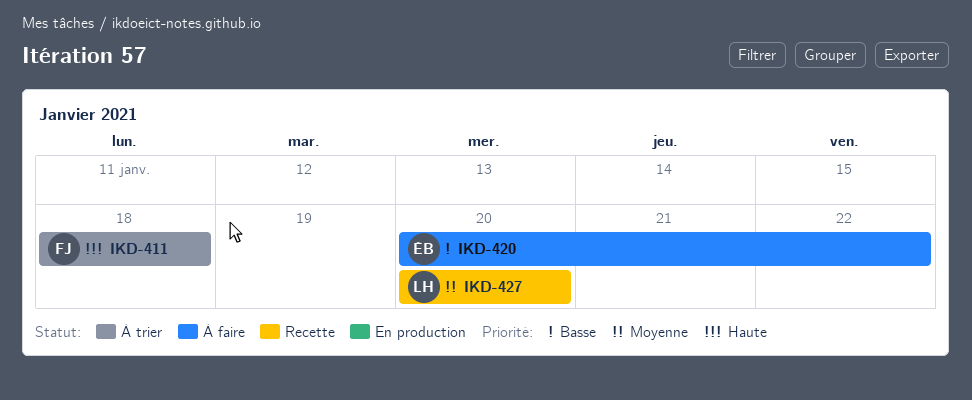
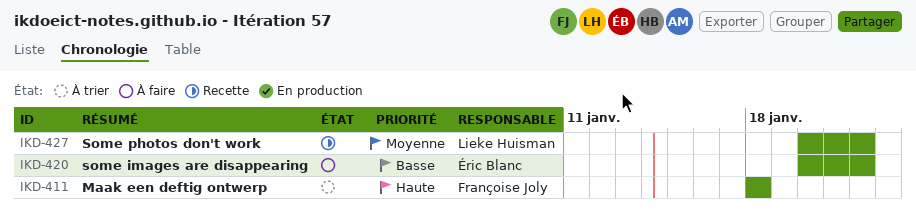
IKD-427, due: Jan 20 -> Jan 22

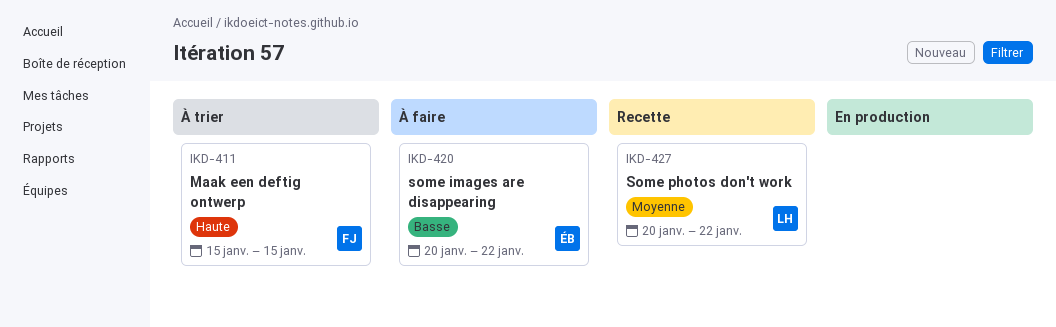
IKD-411, start: Jan 18 -> Jan 15
IKD-411, due: Jan 18 -> Jan 15

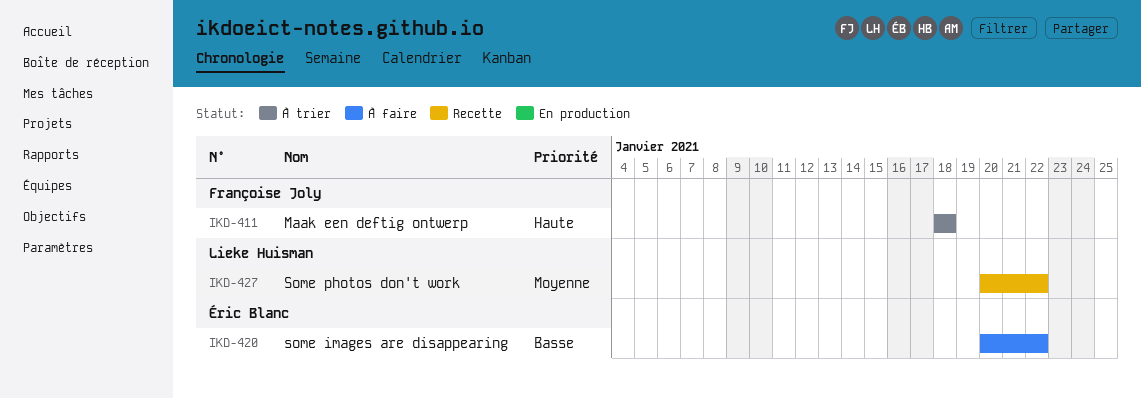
IKD-411, start: Jan 15 -> Jan 18
IKD-411, due: Jan 15 -> Jan 18

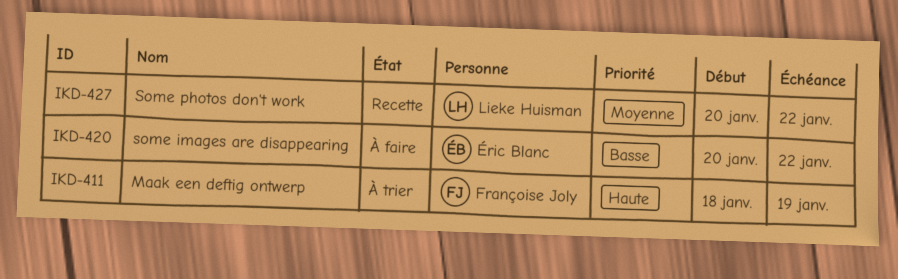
IKD-411, due: Jan 18 -> Jan 19

